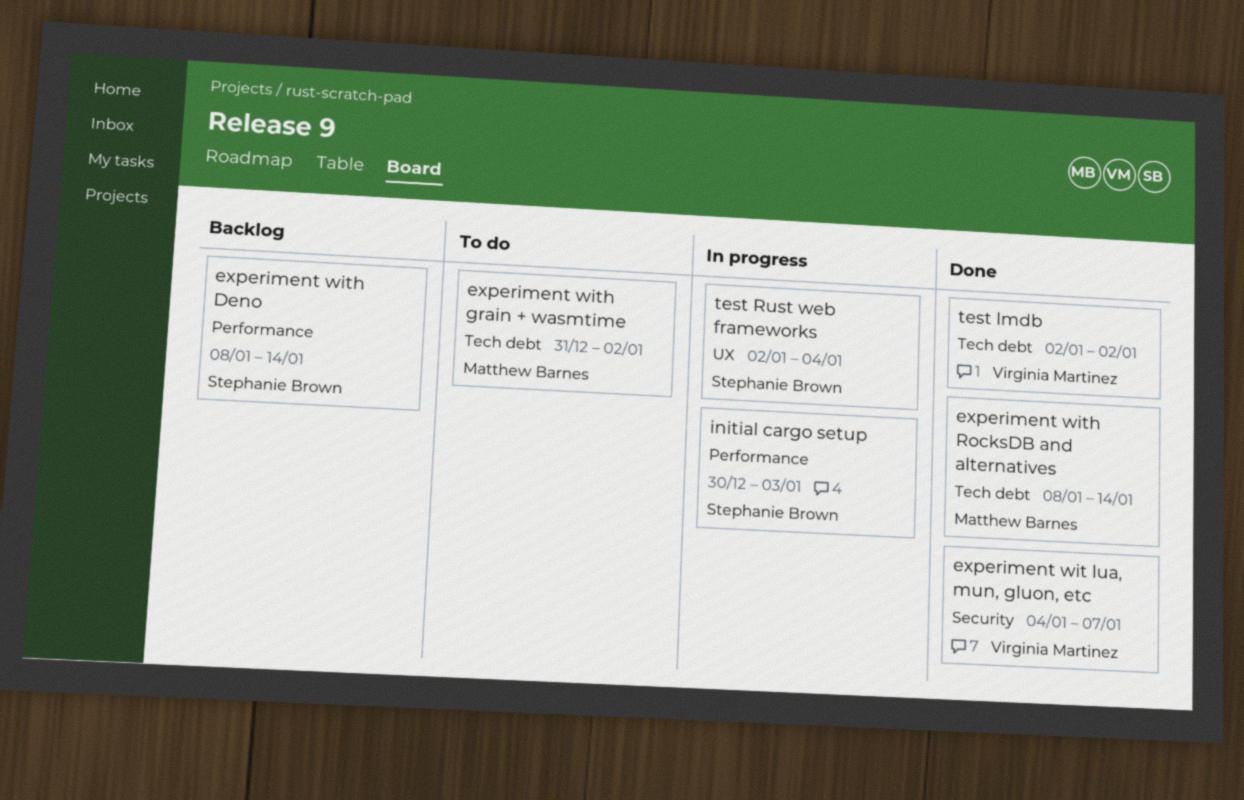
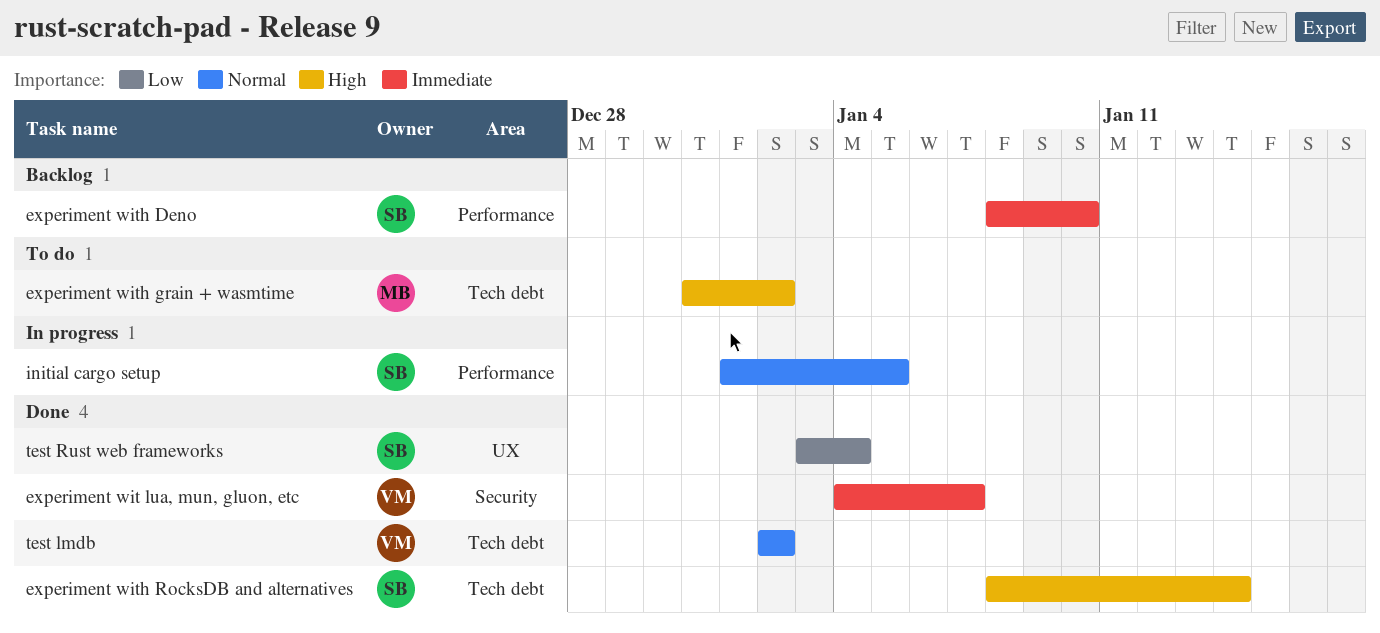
experiment with Deno, due: Jan 14 -> Jan 10
experiment with RocksDB and alternatives, owner: Matthew Barnes -> Stephanie Brown
initial cargo setup, start: Dec 30 -> Jan 1
initial cargo setup, due: Jan 3 -> Jan 5
test Rust web frameworks, status: In progress -> Done
test Rust web frameworks, start: Jan 2 -> Jan 3

